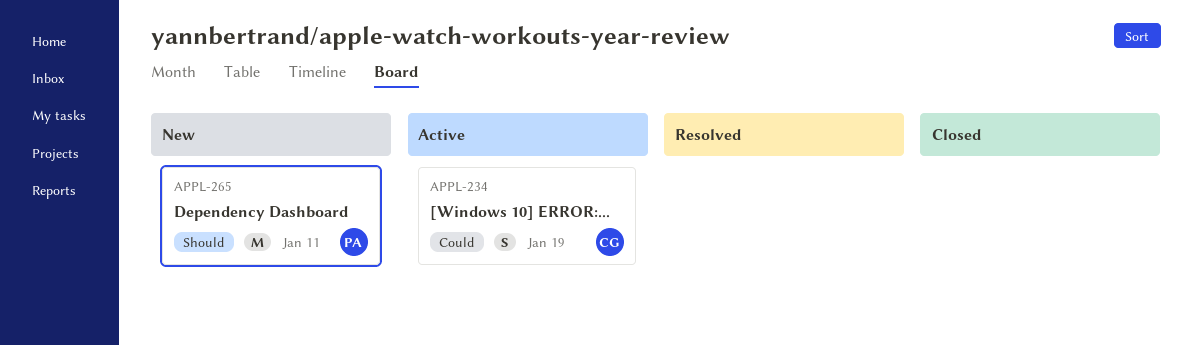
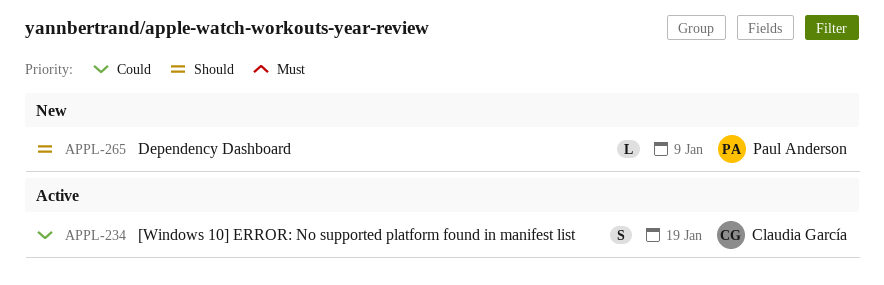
APPL-265, estimate: M -> L
APPL-265, due: Jan 11 -> Jan 9

